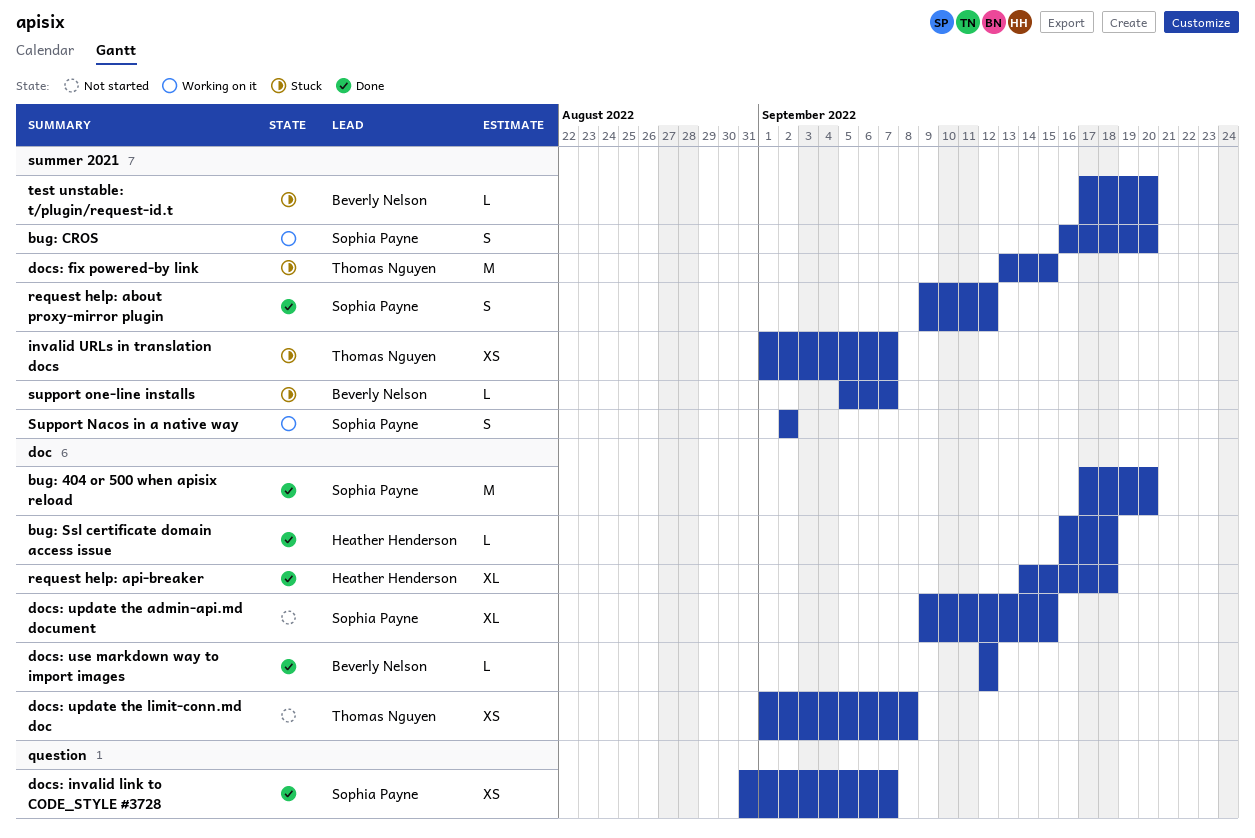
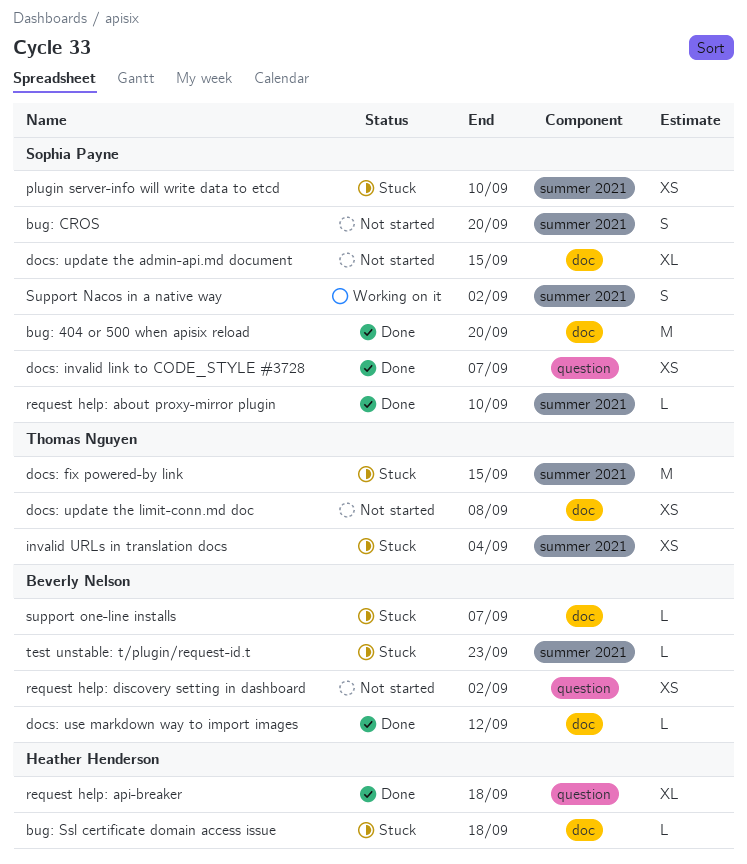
bug: CROS, status: Working on it -> Not started
bug: Ssl certificate domain access issue, status: Done -> Stuck
invalid URLs in translation docs, due: Sep 7 -> Sep 4
plugin server-info will write data to etcd: none -> present
request help: about proxy-mirror plugin, estimate: S -> L
request help: about proxy-mirror plugin, due: Sep 12 -> Sep 10
request help: api-breaker, label: doc -> question
request help: discovery setting in dashboard: none -> present
support one-line installs, label: summer 2021 -> doc
test unstable: t/plugin/request-id.t, due: Sep 20 -> Sep 23

